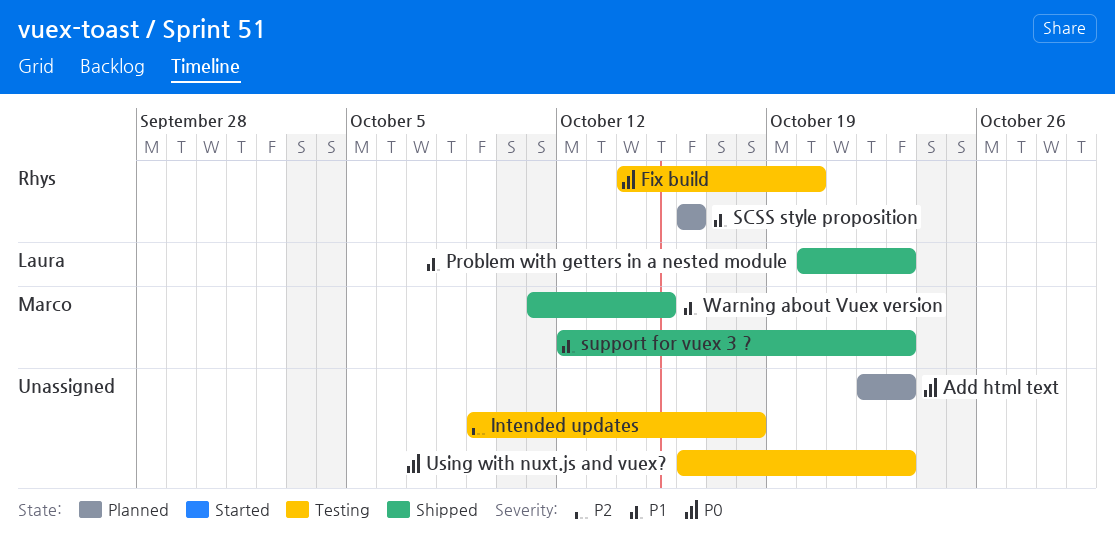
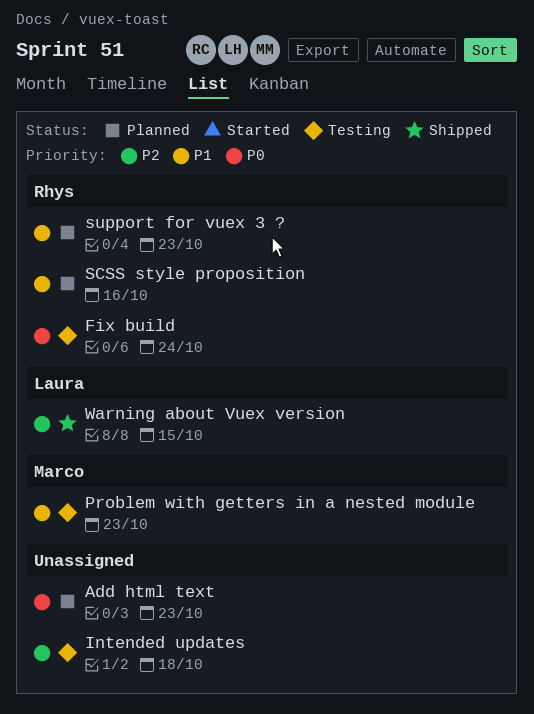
Fix build, due: Oct 20 -> Oct 24
Problem with getters in a nested module, status: Shipped -> Testing
Problem with getters in a nested module, owner: Laura -> Marco
support for vuex 3 ?, status: Shipped -> Planned
support for vuex 3 ?, owner: Marco -> Rhys
Using with nuxt.js and vuex?: present -> none
Warning about Vuex version, owner: Marco -> Laura
Warning about Vuex version, priority: P1 -> P2

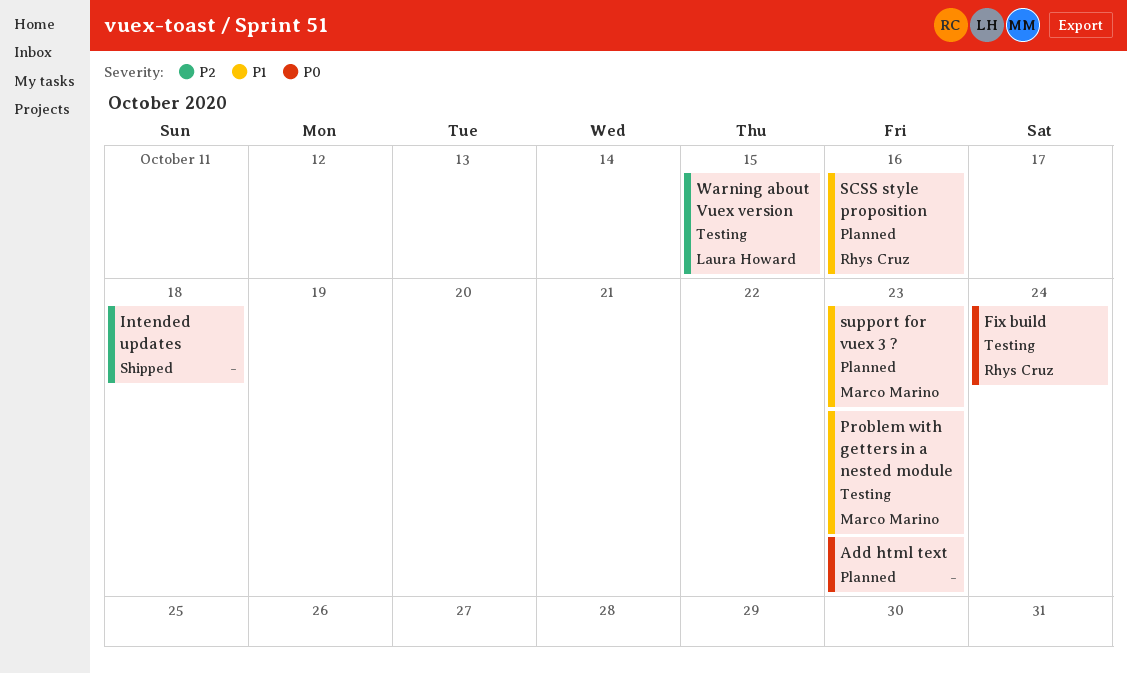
Intended updates, status: Testing -> Shipped
support for vuex 3 ?, owner: Rhys Cruz -> Marco Marino
Warning about Vuex version, status: Shipped -> Testing

